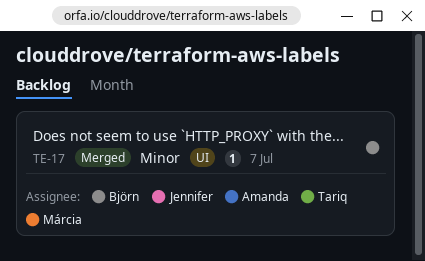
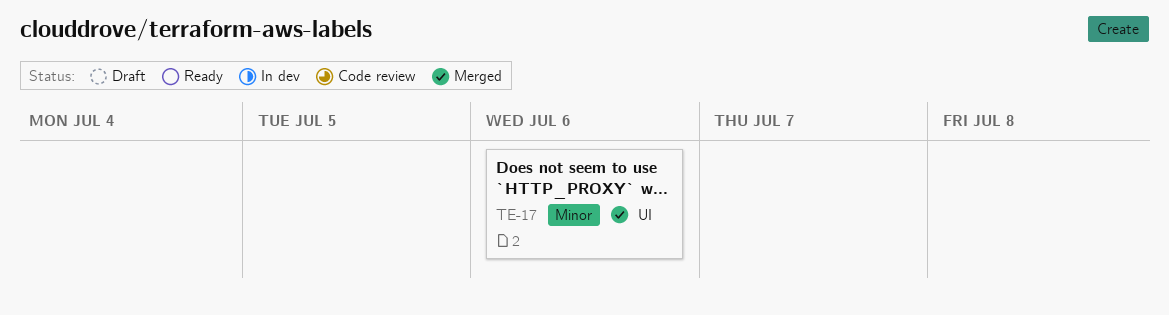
TE-17, due: Jul 7 -> Jul 6

